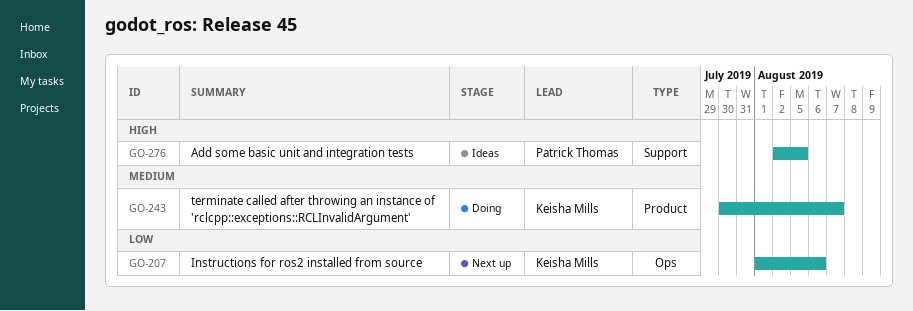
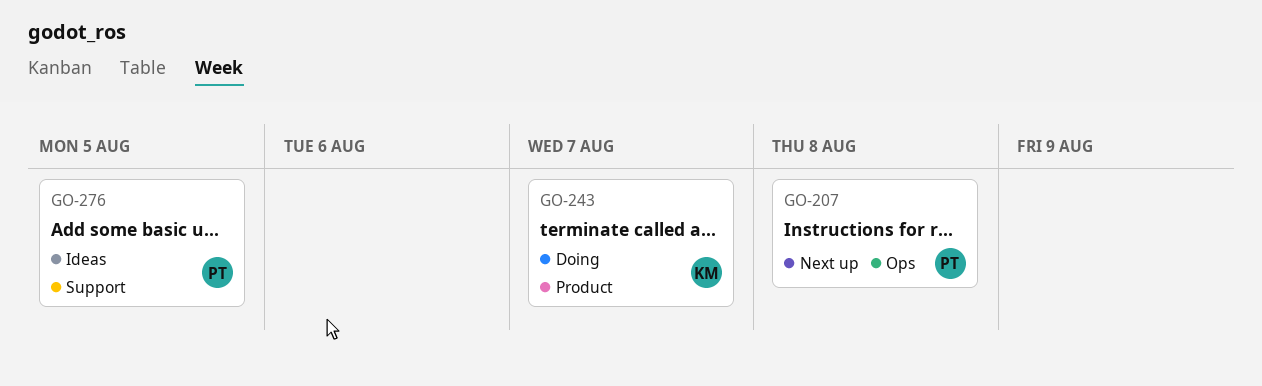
GO-207, owner: Keisha Mills -> Patrick Thomas
GO-207, due: Aug 6 -> Aug 8

